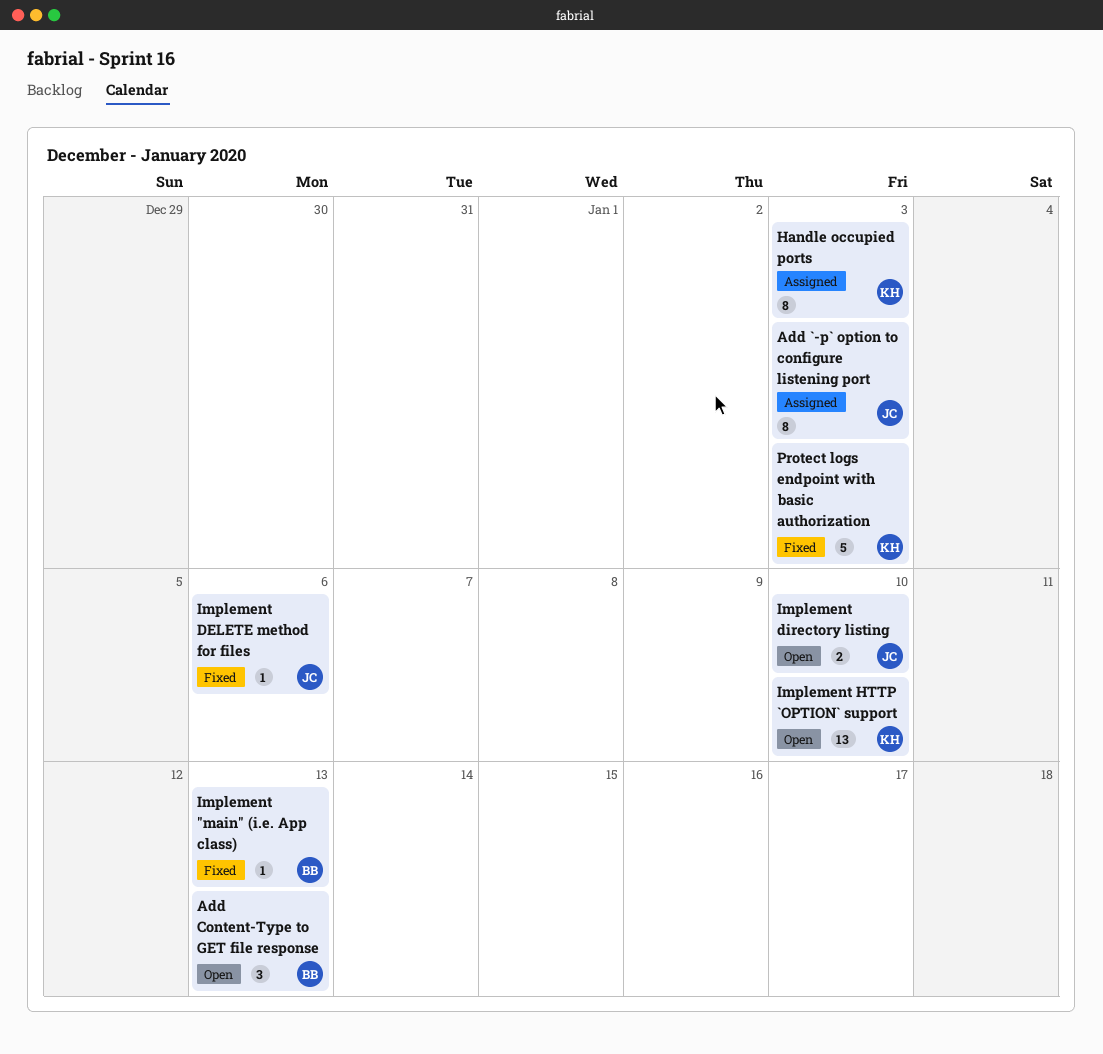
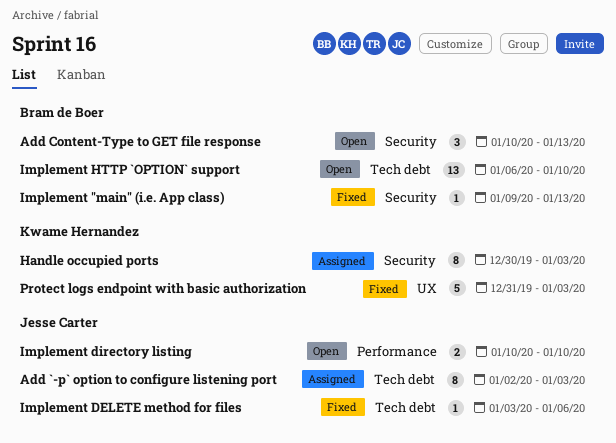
Implement HTTP `OPTION` support, owner: Kwame Hernandez -> Bram de Boer

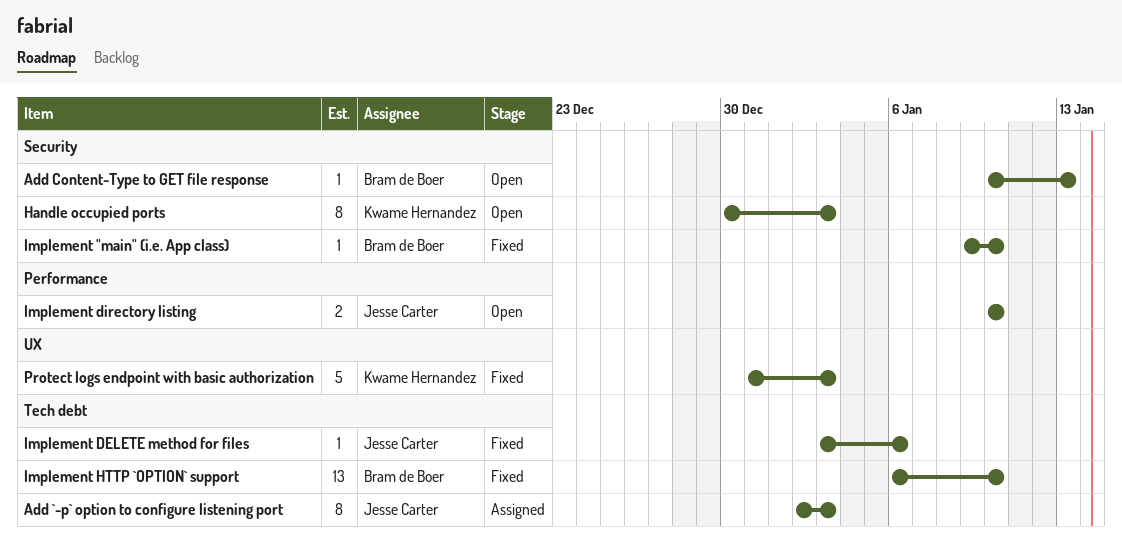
Add Content-Type to GET file response, estimate: 3 -> 1
Handle occupied ports, status: Assigned -> Open
Implement "main" (i.e. App class), due: Jan 13 -> Jan 10
Implement HTTP `OPTION` support, status: Open -> Fixed

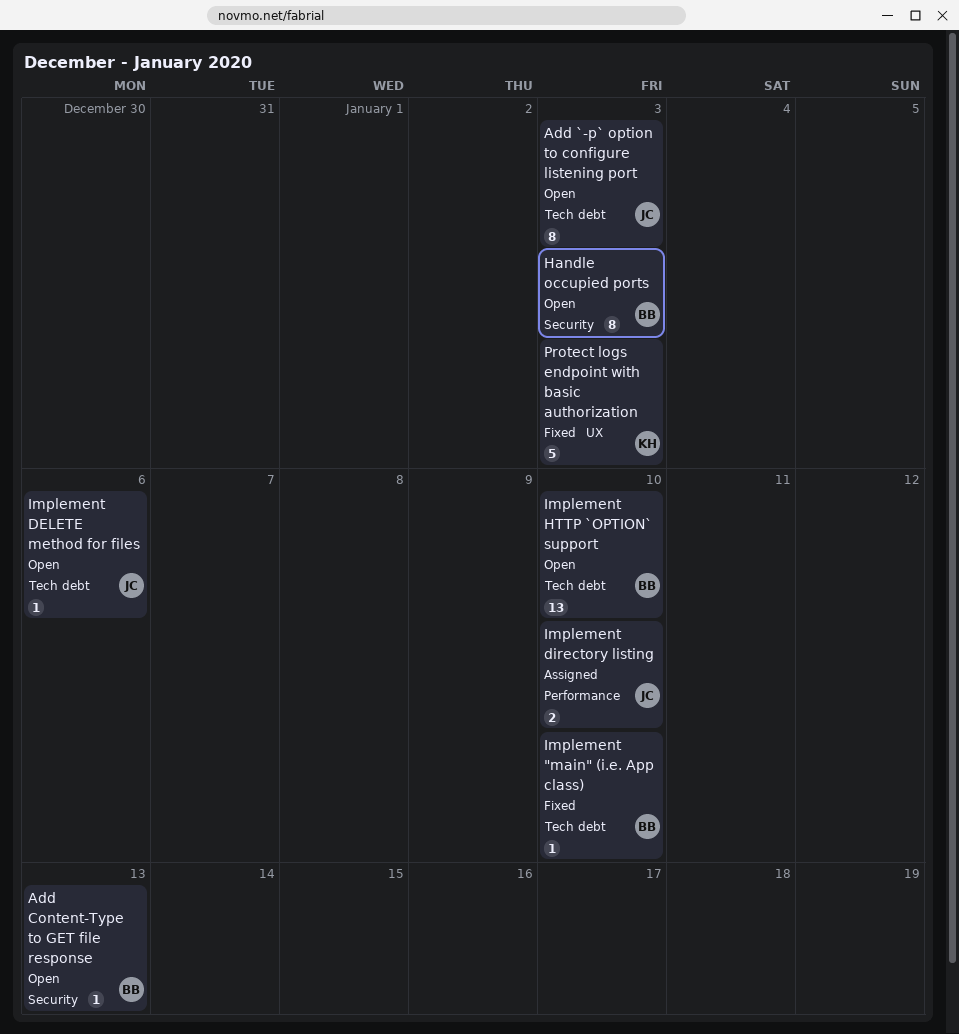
Add `-p` option to configure listening port, status: Assigned -> Open
Handle occupied ports, owner: Kwame Hernandez -> Bram de Boer
Implement "main" (i.e. App class), label: Security -> Tech debt
Implement DELETE method for files, status: Fixed -> Open
Implement directory listing, status: Open -> Assigned
Implement HTTP `OPTION` support, status: Fixed -> Open

